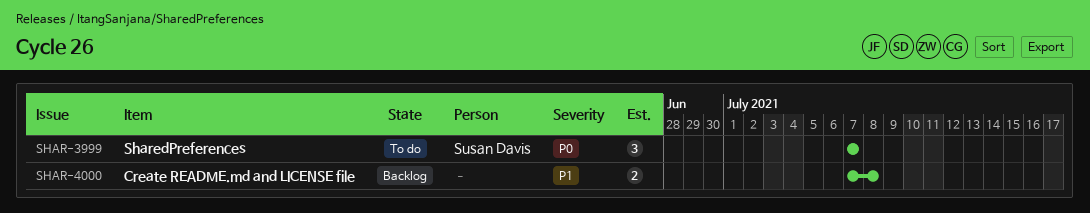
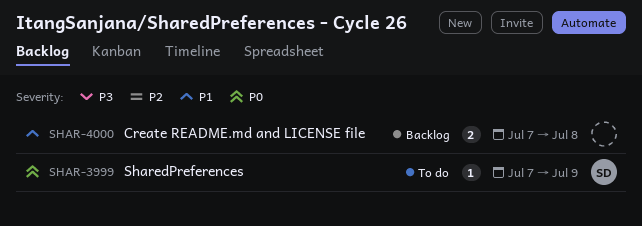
SHAR-3999, estimate: 3 -> 1
SHAR-3999, due: Jul 7 -> Jul 9

